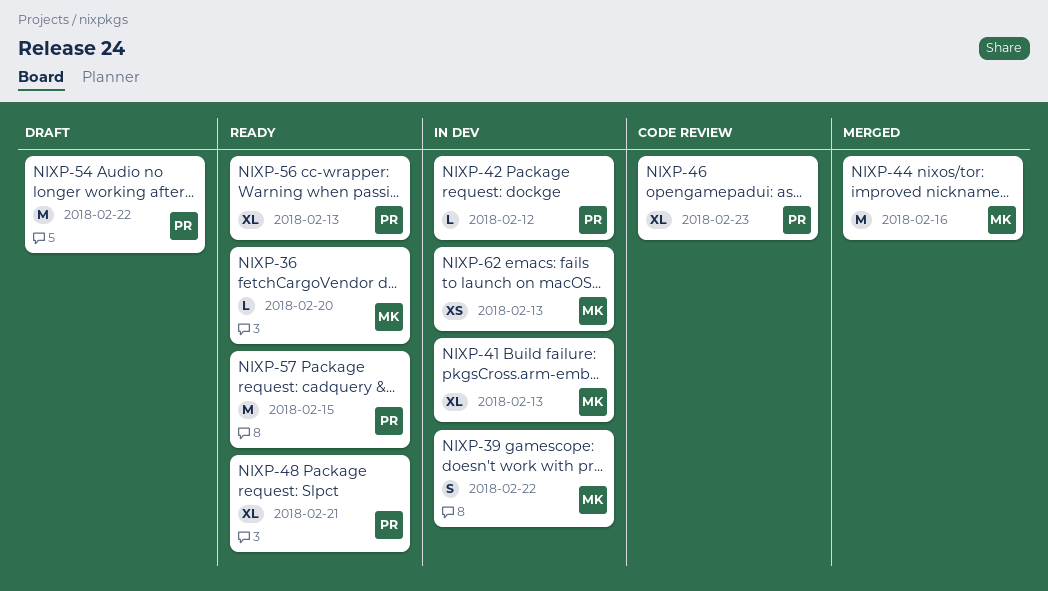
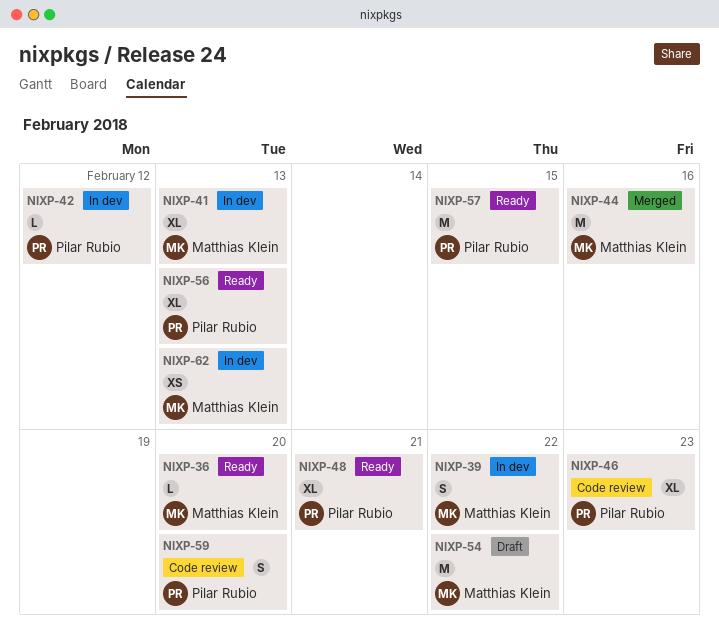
NIXP-54, owner: Pilar Rubio -> Matthias Klein
NIXP-59: none -> present

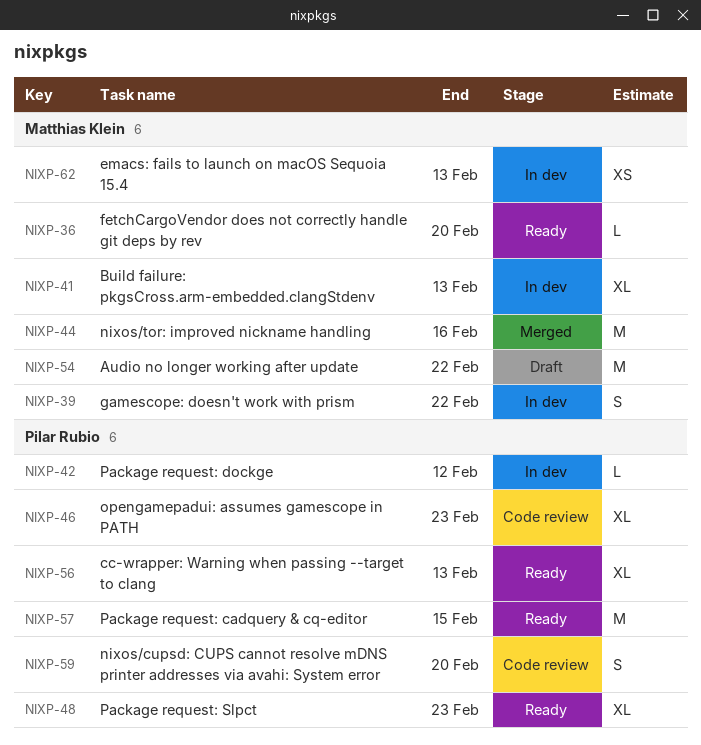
NIXP-48, due: Feb 21 -> Feb 23

